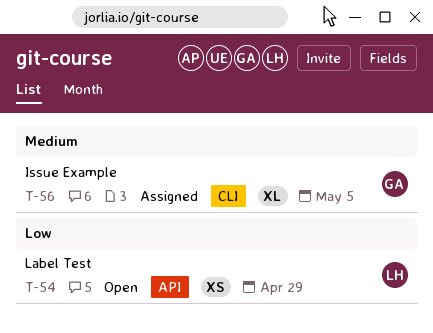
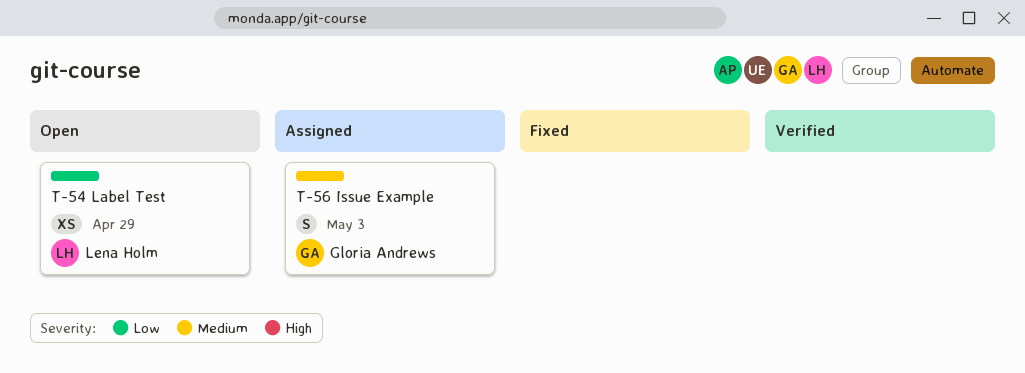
T-56, estimate: XL -> S
T-56, due: May 5 -> May 3

